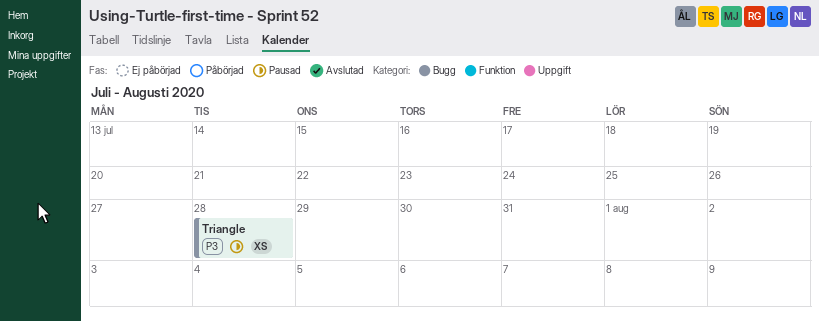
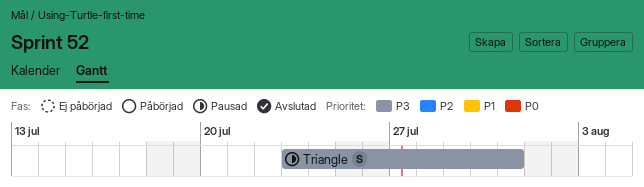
Triangle, estimate: XS -> S
Triangle, due: Jul 28 -> Jul 31

